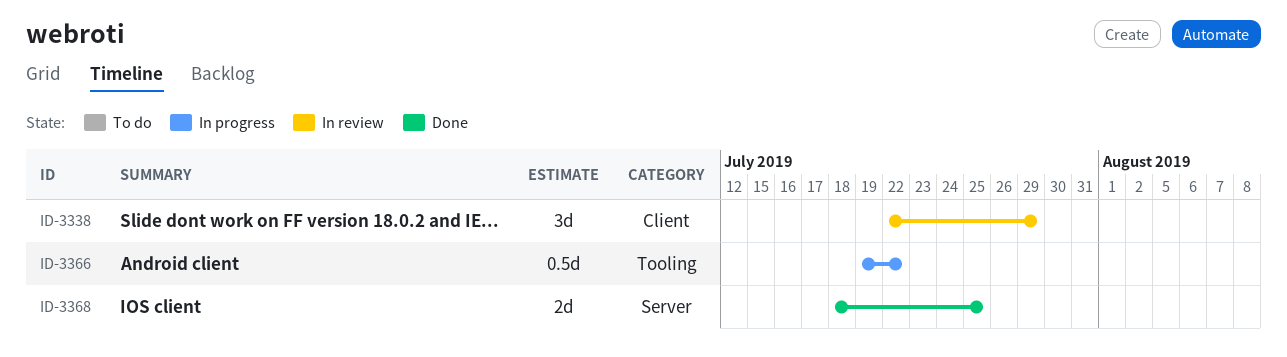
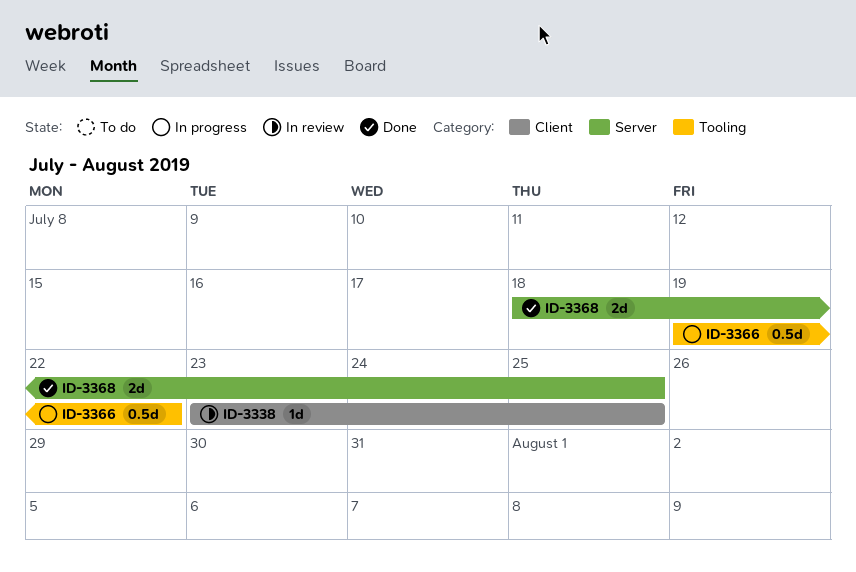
ID-3338, estimate: 3d -> 1d
ID-3338, start: Jul 22 -> Jul 23
ID-3338, due: Jul 29 -> Jul 25

